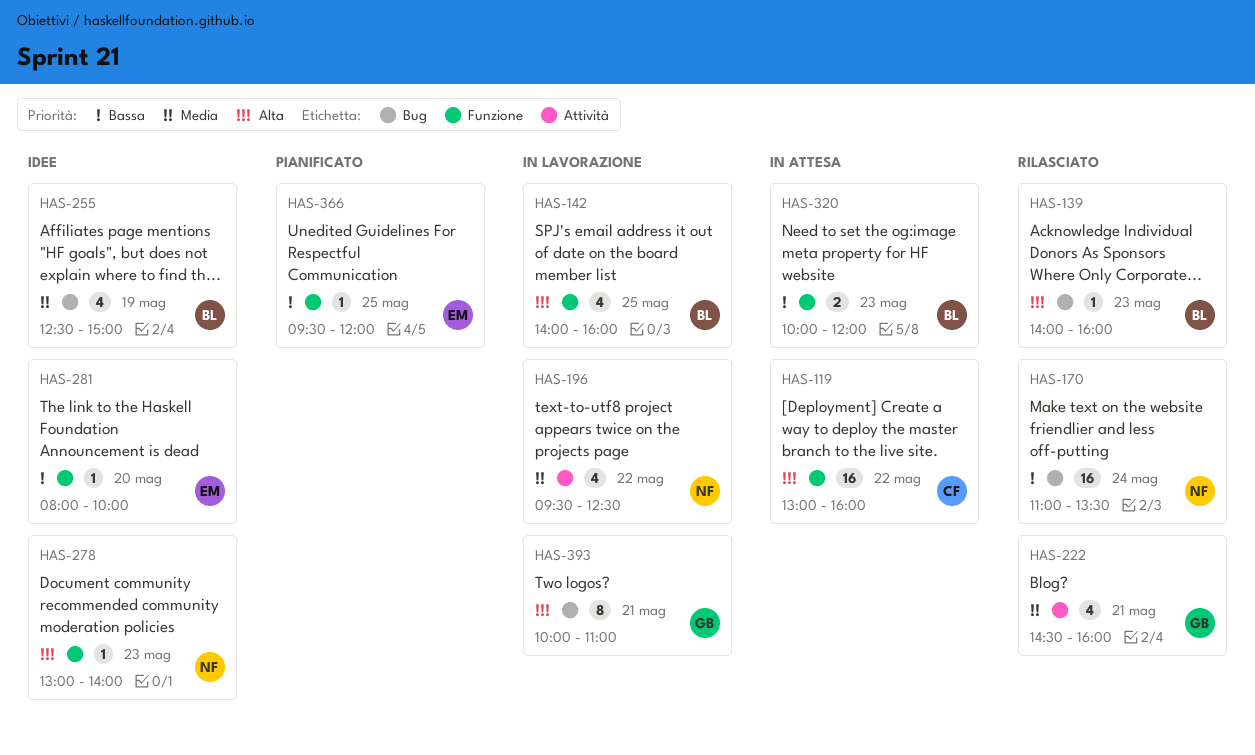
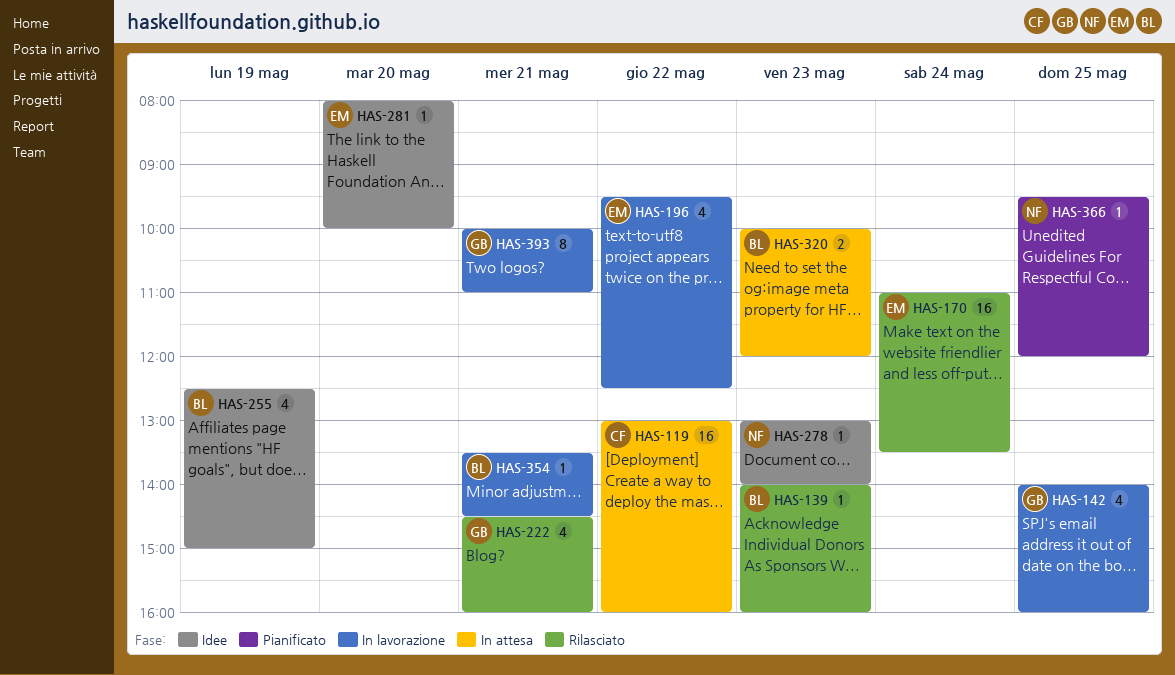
HAS-142, owner: BL -> GB
HAS-170, owner: NF -> EM
HAS-196, owner: NF -> EM
HAS-354: none -> present
HAS-366, owner: EM -> NF

